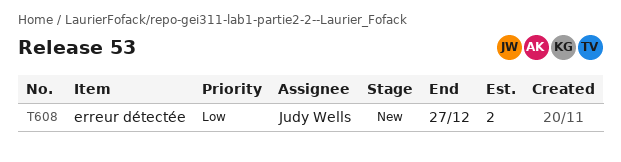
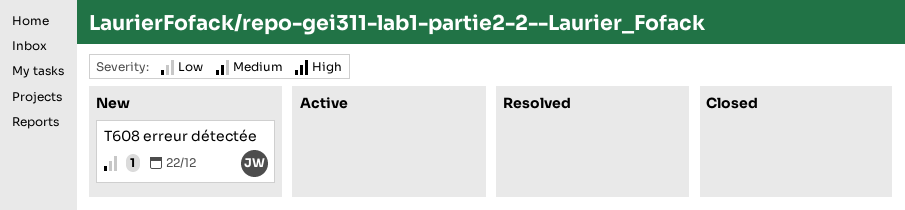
T608, estimate: 2 -> 1
T608, due: Dec 27 -> Dec 22

